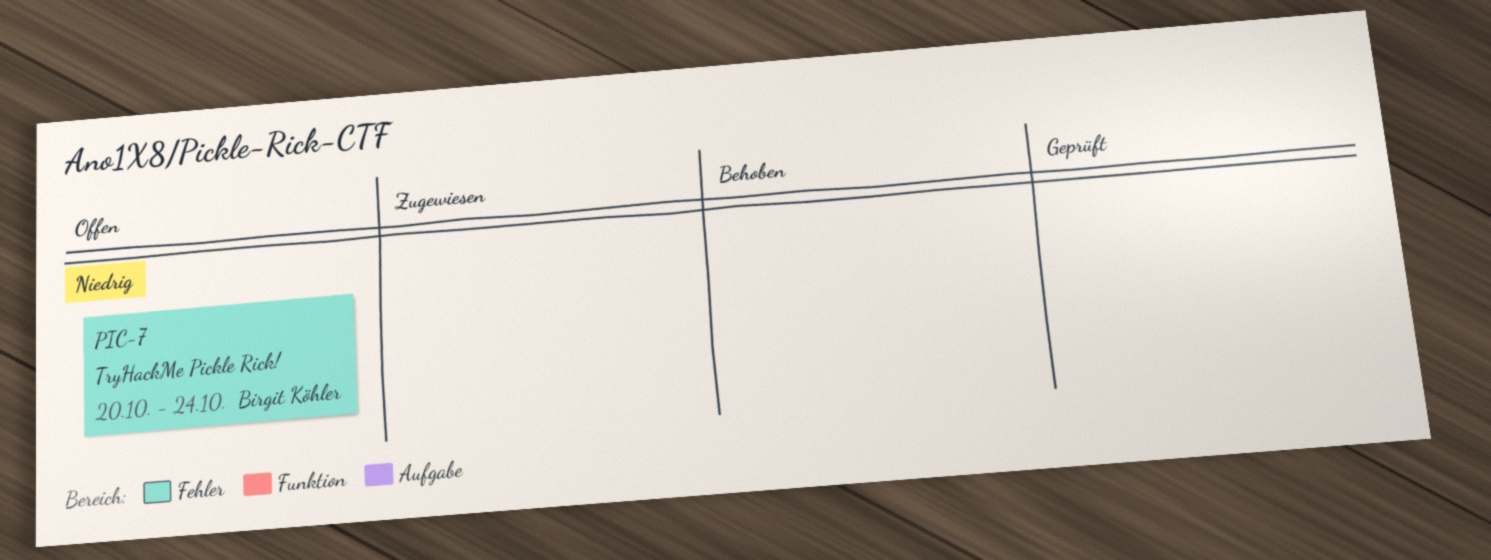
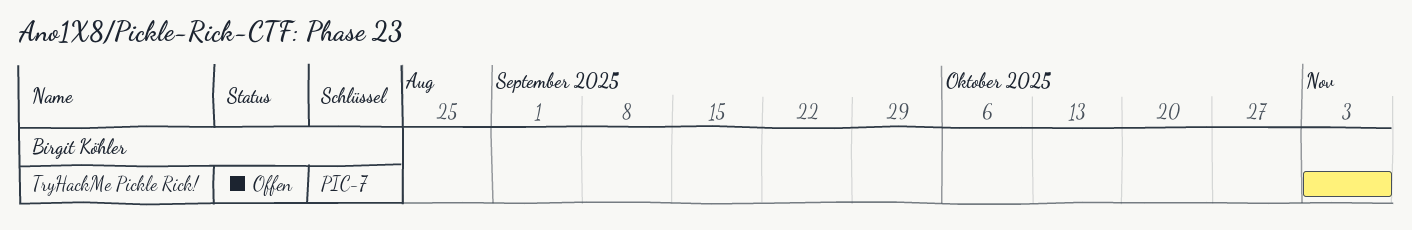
PIC-7, start: Oct 20 -> Nov 3
PIC-7, due: Oct 24 -> Nov 7

